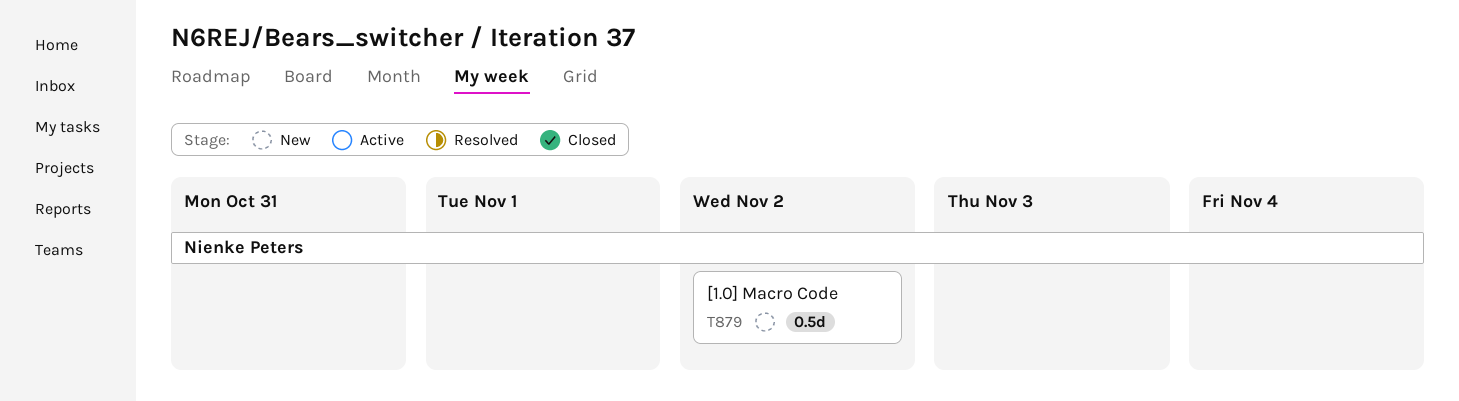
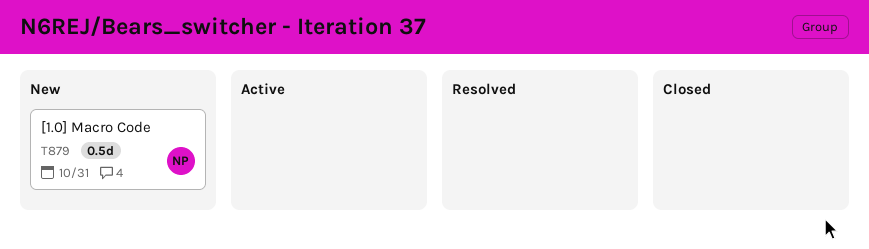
T879, due: Nov 2 -> Oct 31

